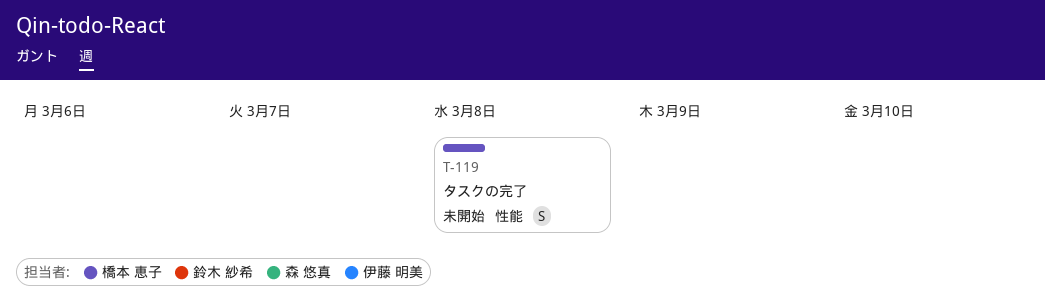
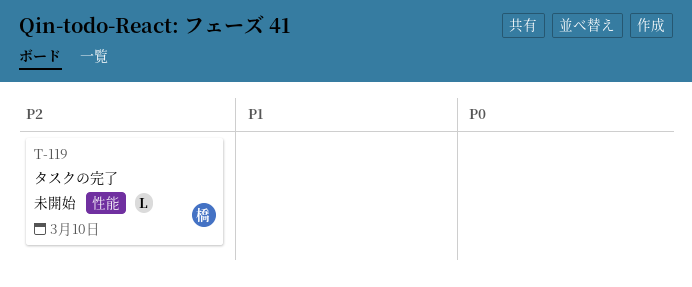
T-119, estimate: S -> L
T-119, due: Mar 8 -> Mar 10

